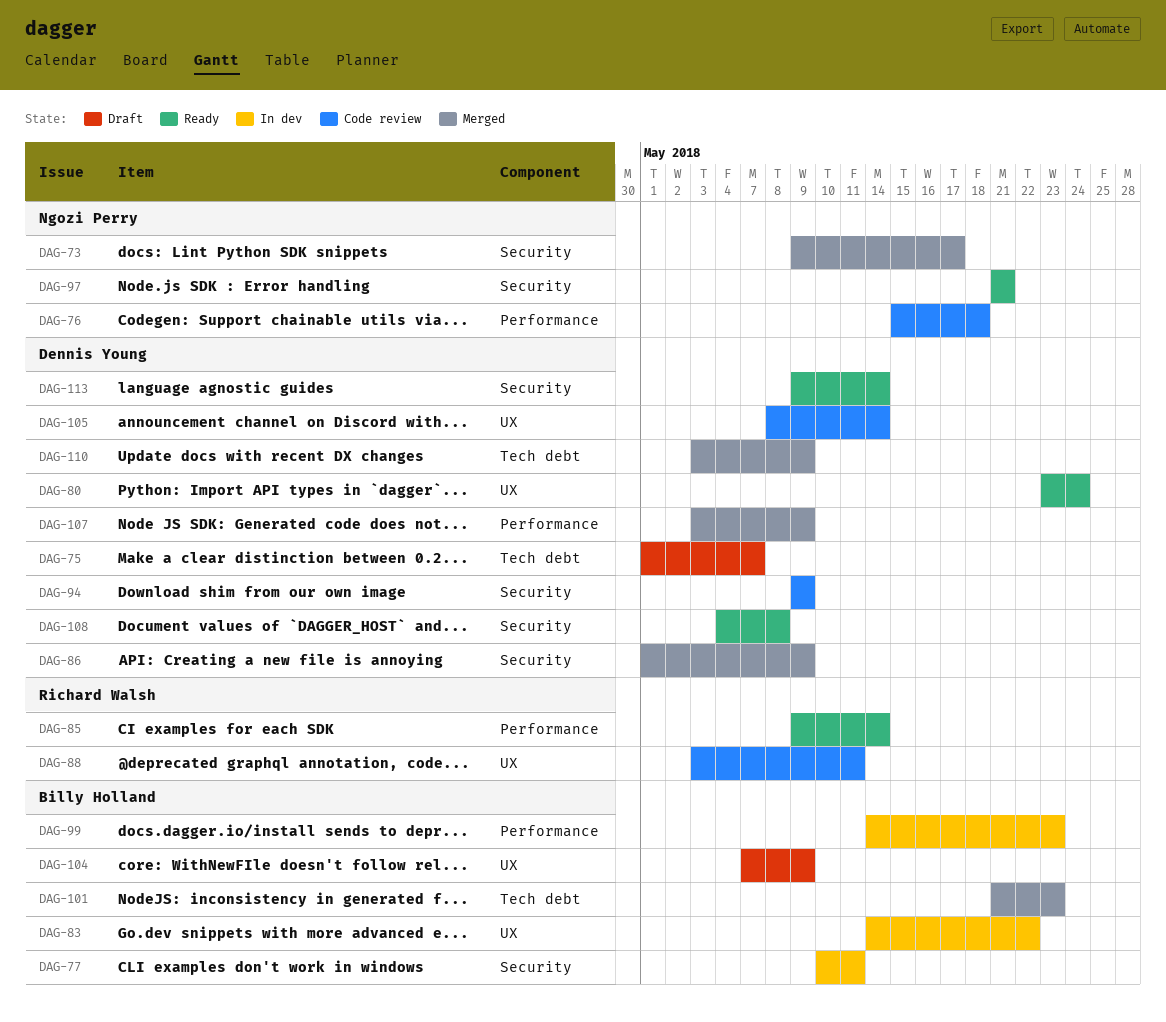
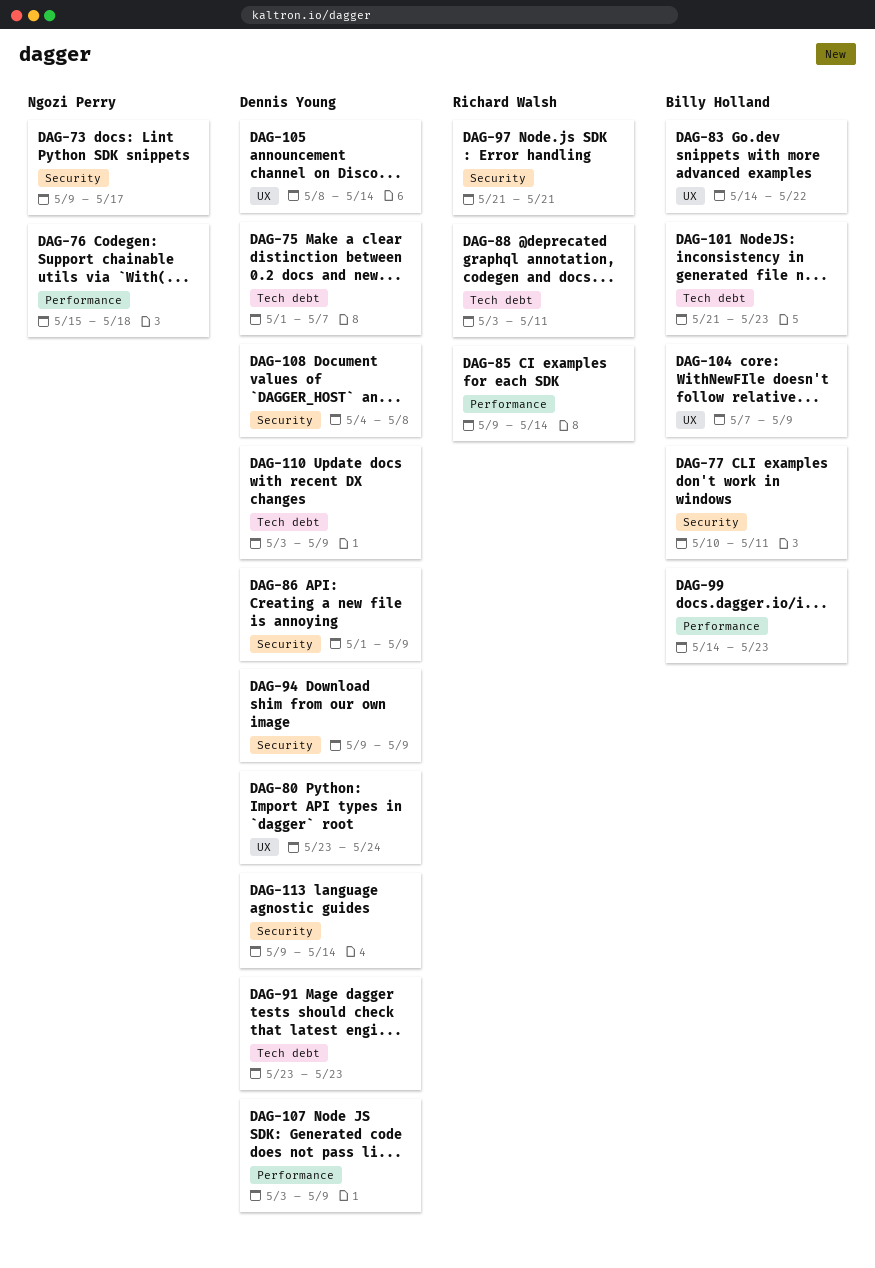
DAG-88, label: UX -> Tech debt
DAG-91: none -> present
DAG-97, owner: Ngozi Perry -> Richard Walsh

